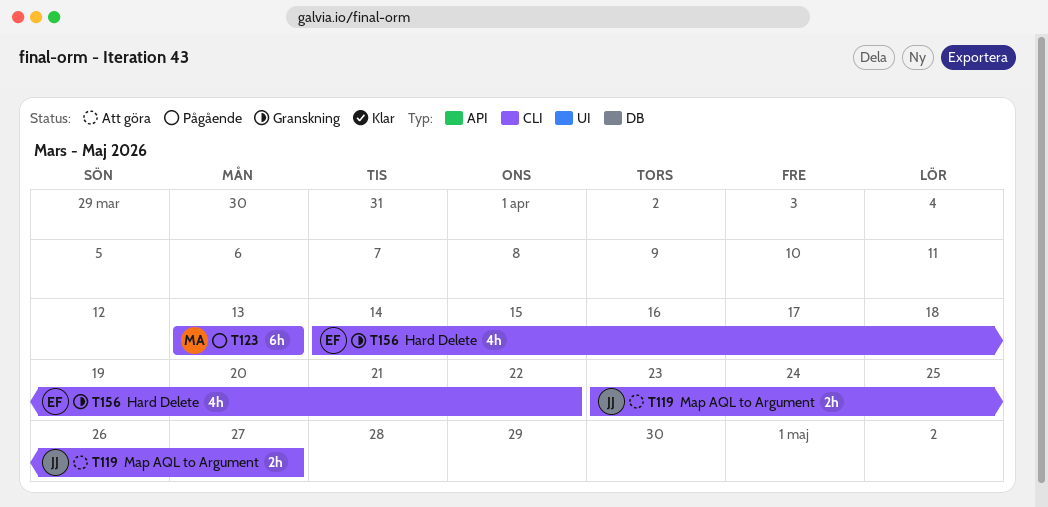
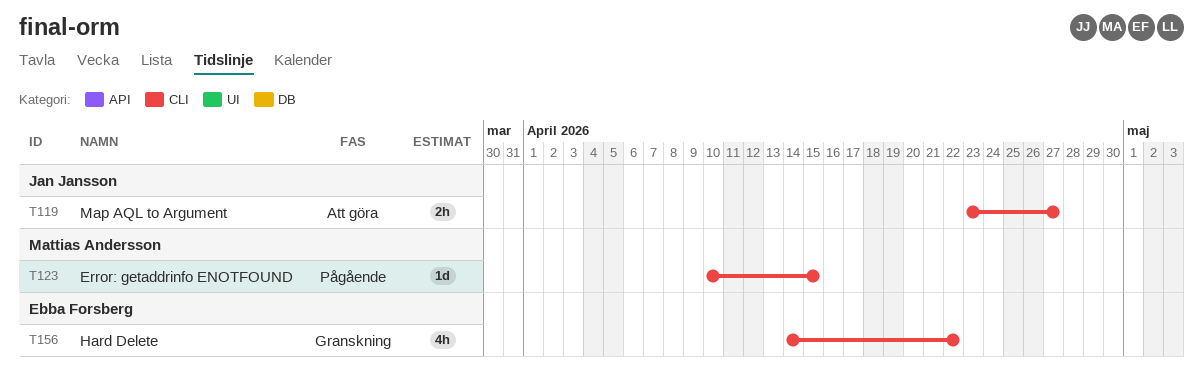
T123, estimate: 6h -> 1d
T123, start: Apr 13 -> Apr 10
T123, due: Apr 13 -> Apr 15

